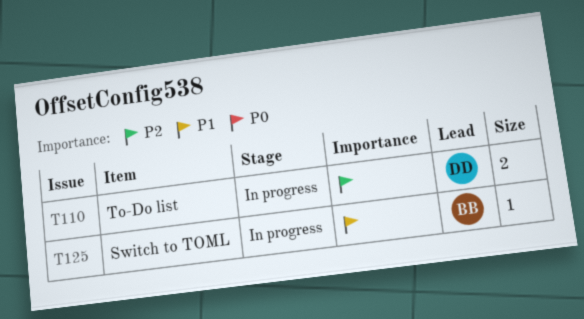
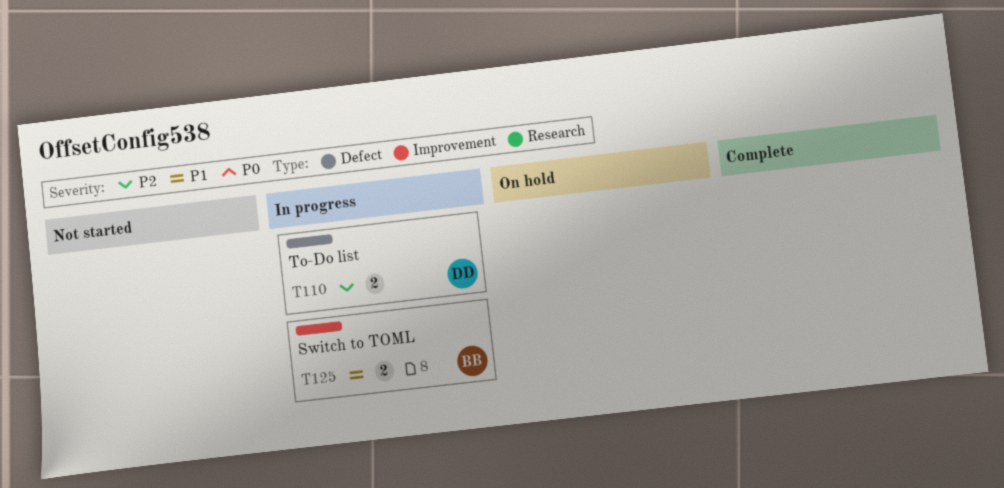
T125, estimate: 1 -> 2

